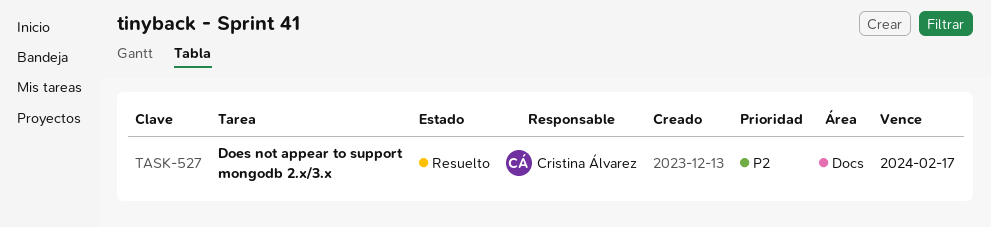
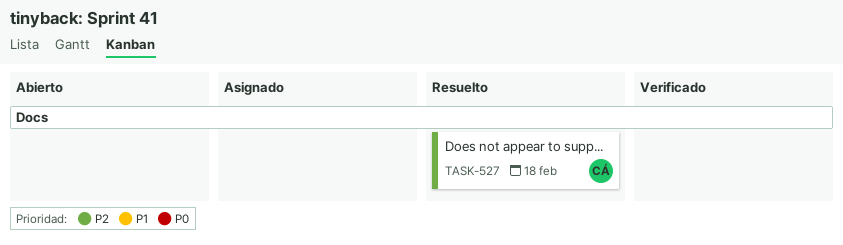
TASK-527, due: Feb 17 -> Feb 18

